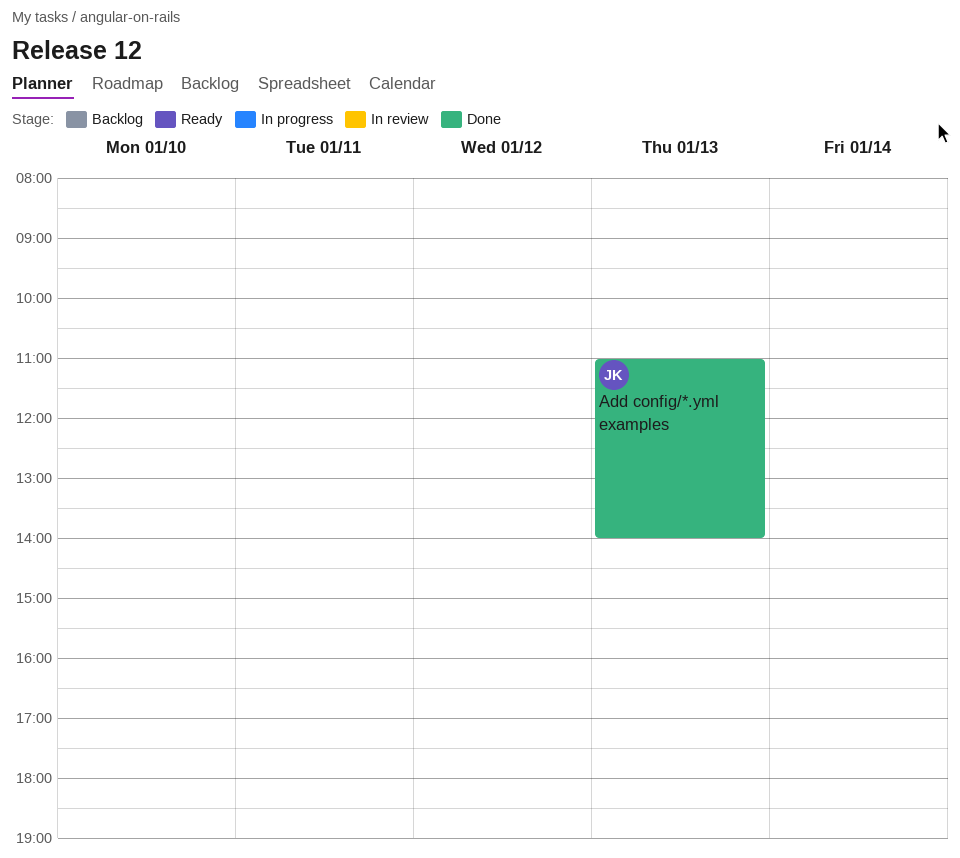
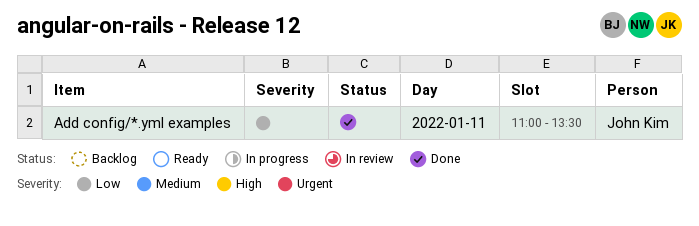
Add config/*.yml examples, day: Jan 13 -> Jan 11
Add config/*.yml examples, ends: 14:00 -> 13:30

